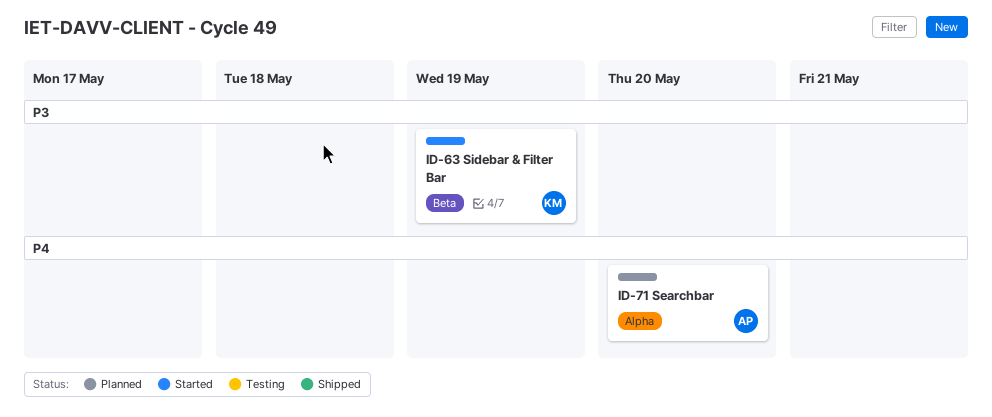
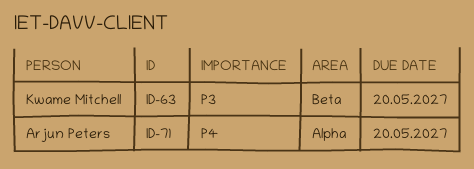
ID-63, due: May 19 -> May 20

